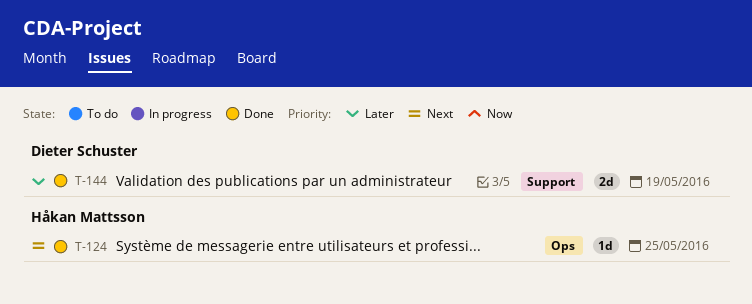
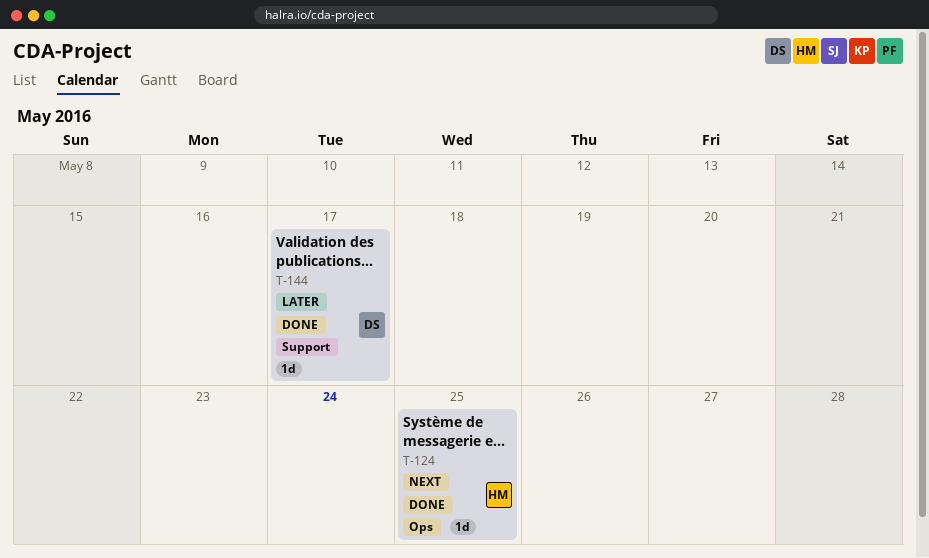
T-144, estimate: 2d -> 1d
T-144, due: May 19 -> May 17

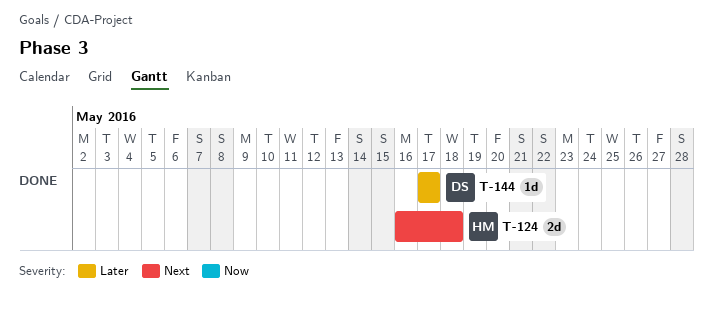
T-124, estimate: 1d -> 2d
T-124, due: May 25 -> May 18

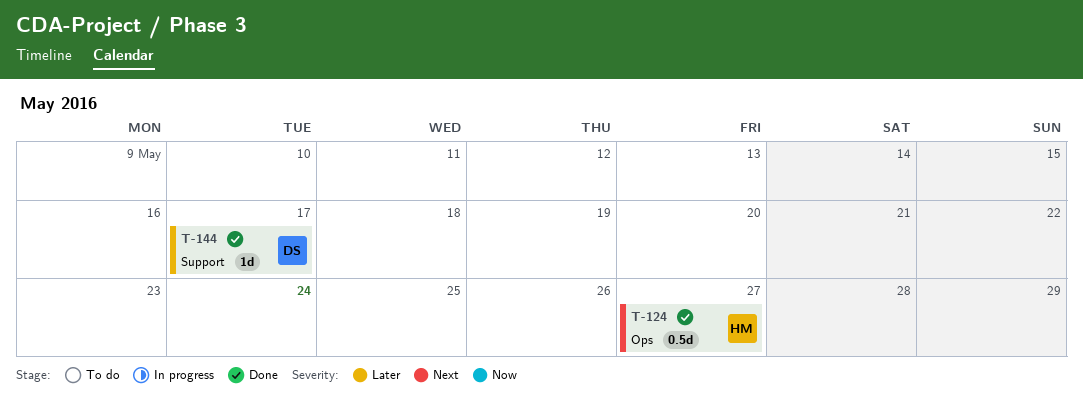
T-124, estimate: 2d -> 0.5d
T-124, due: May 18 -> May 27

